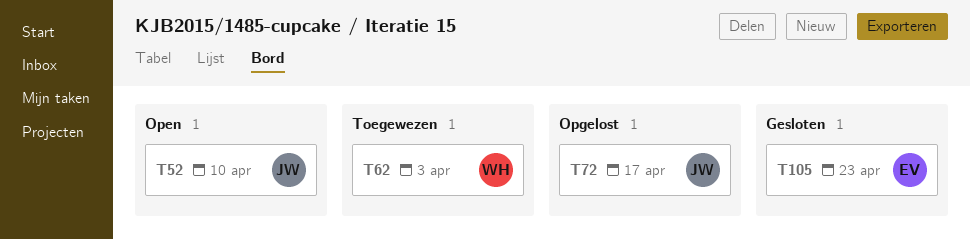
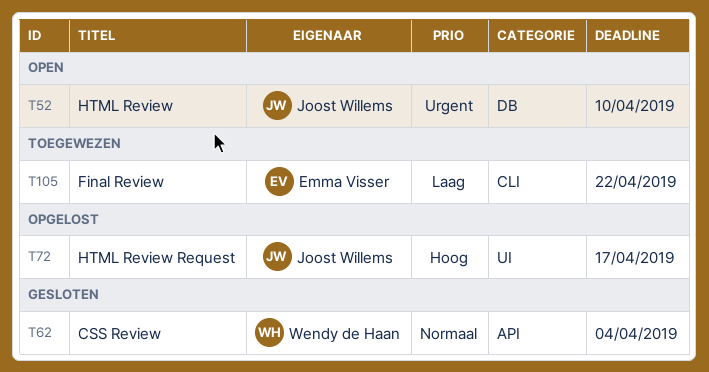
T62, status: Toegewezen -> Gesloten
T62, due: Apr 3 -> Apr 4
T105, status: Gesloten -> Toegewezen
T105, due: Apr 23 -> Apr 22

